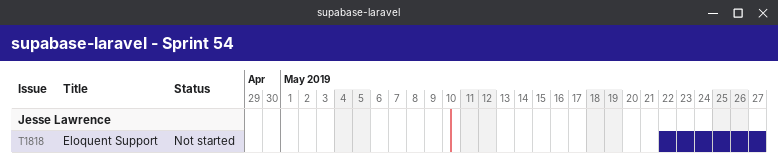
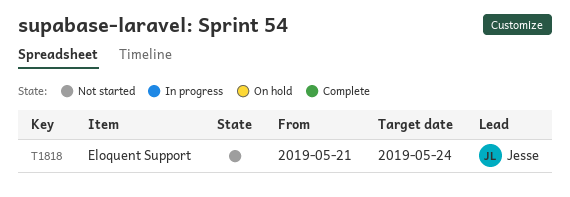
T1818, start: May 22 -> May 21
T1818, due: May 27 -> May 24

